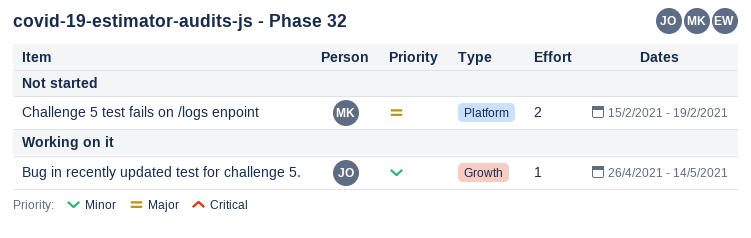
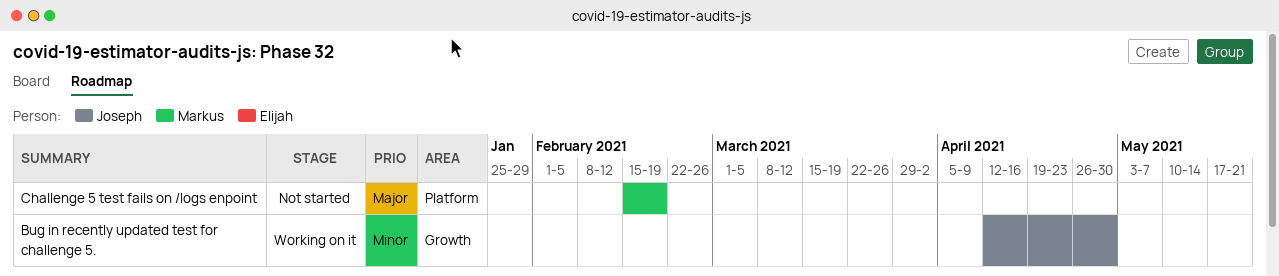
Bug in recently updated test for challenge 5., start: Apr 26 -> Apr 12
Bug in recently updated test for challenge 5., due: May 14 -> Apr 30

